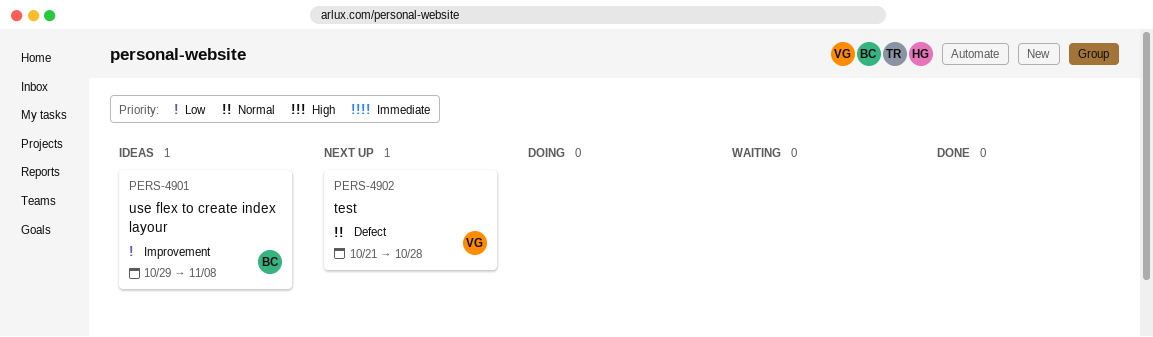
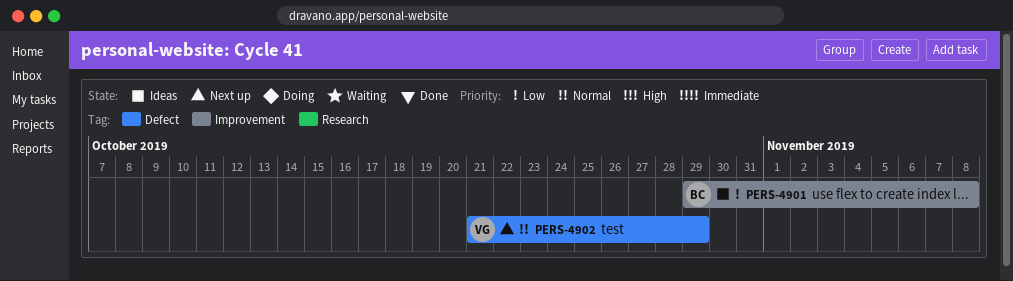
PERS-4902, due: Oct 28 -> Oct 29

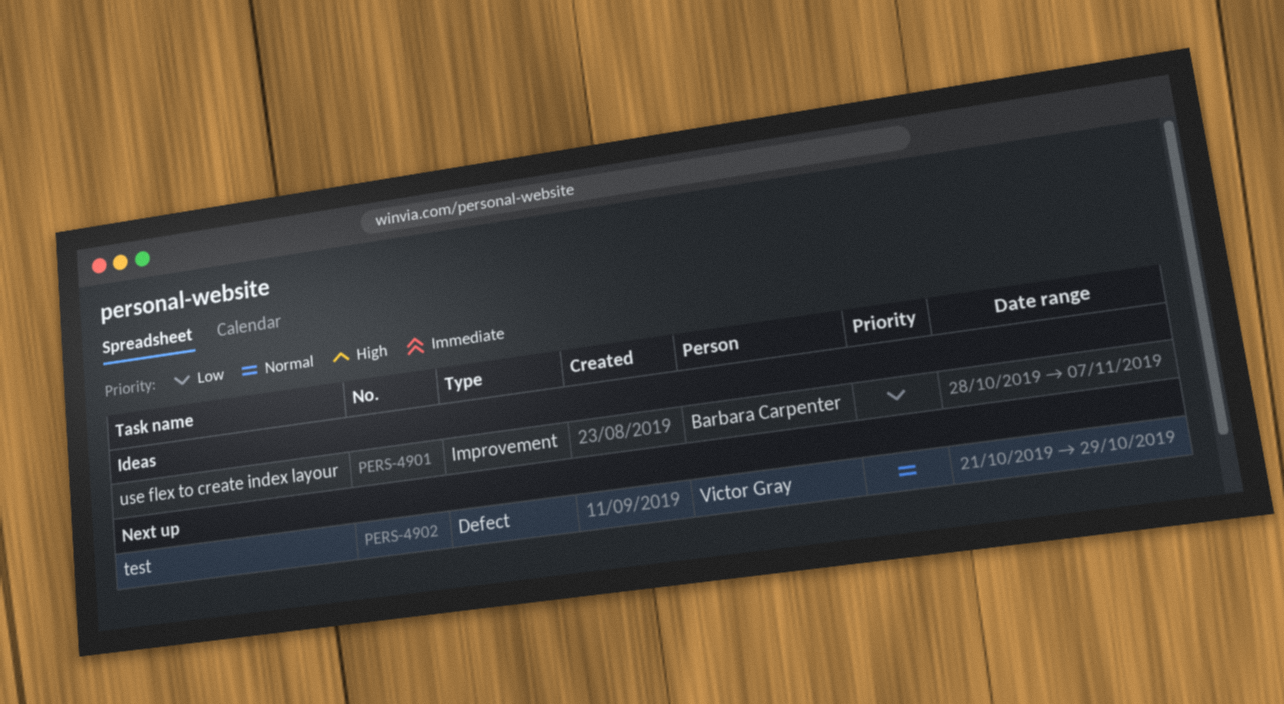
PERS-4901, start: Oct 29 -> Oct 28
PERS-4901, due: Nov 8 -> Nov 7

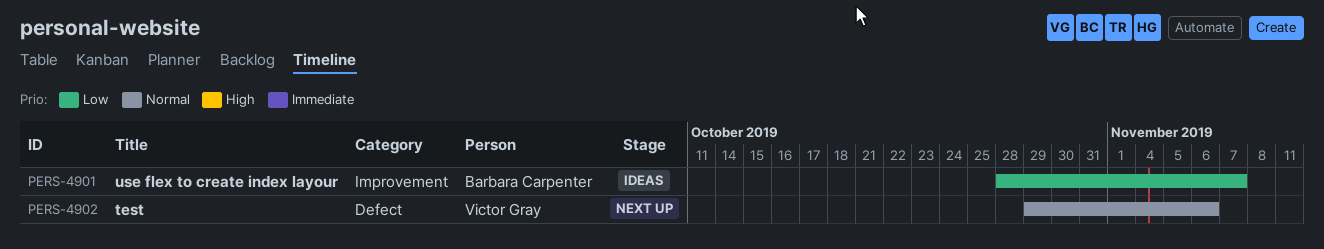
PERS-4902, start: Oct 21 -> Oct 29
PERS-4902, due: Oct 29 -> Nov 6

